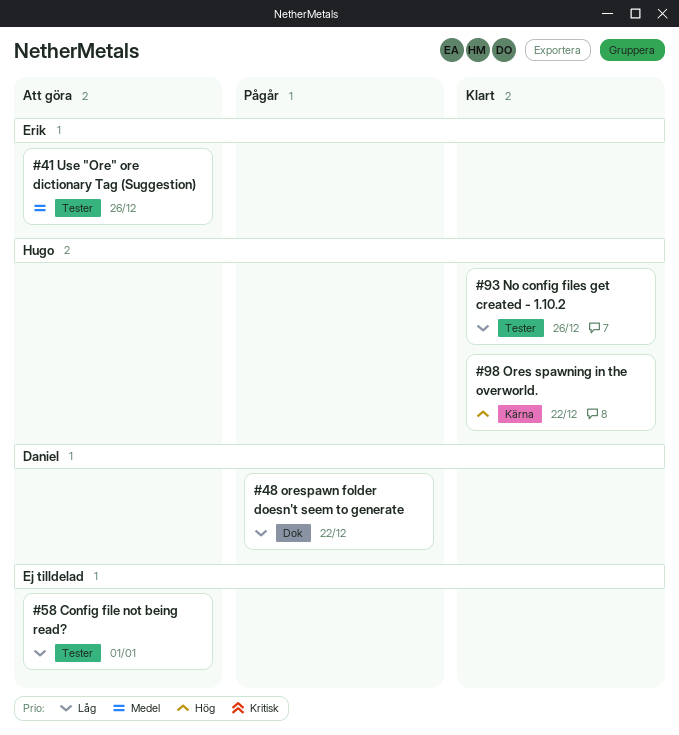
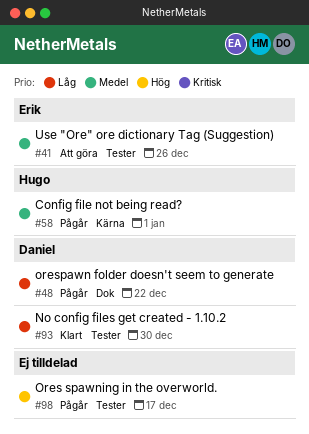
#58, status: Att göra -> Pågår
#58, owner: none -> Hugo
#58, priority: Låg -> Medel
#58, label: Tester -> Kärna
#93, owner: Hugo -> Daniel
#93, due: Dec 26 -> Dec 30
#98, status: Klart -> Pågår
#98, owner: Hugo -> none
#98, label: Kärna -> Tester
#98, due: Dec 22 -> Dec 17

